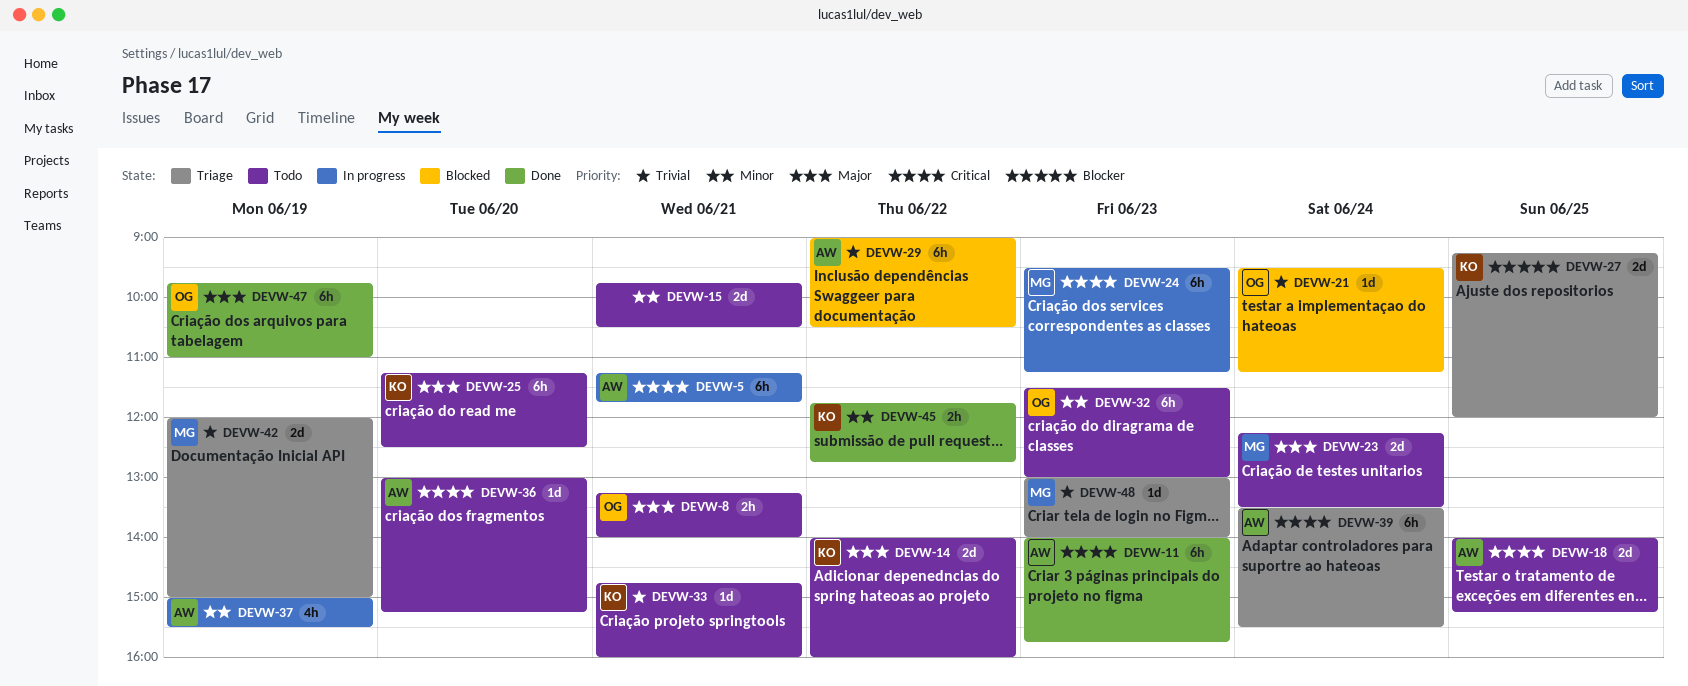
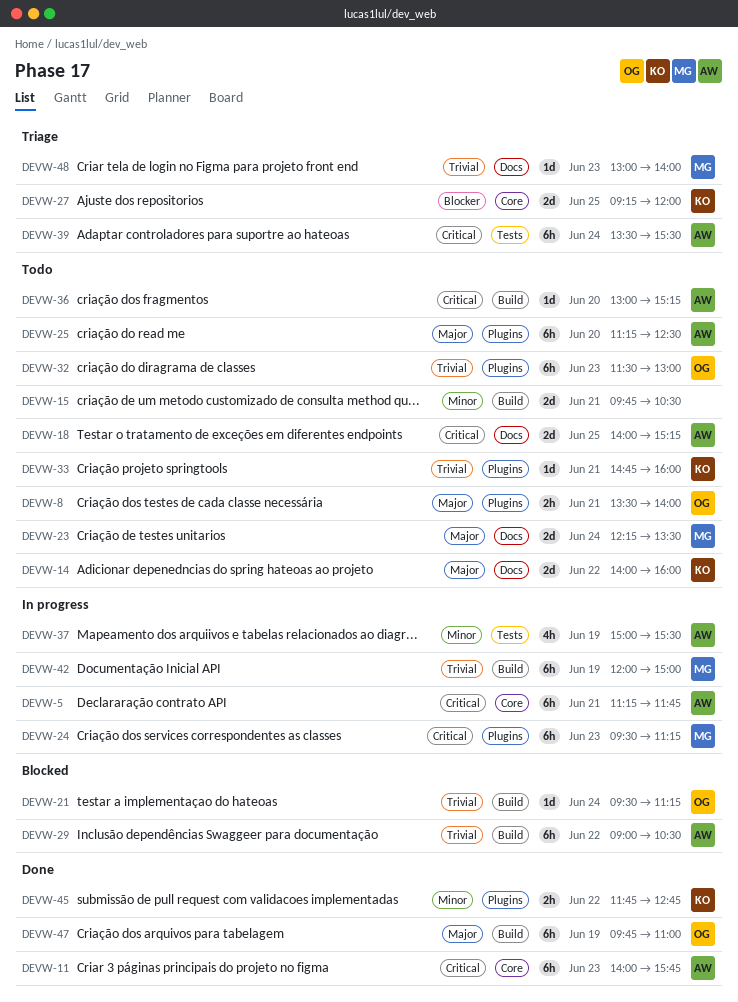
DEVW-8, begins: 13:15 -> 13:30
DEVW-25, owner: KO -> AW
DEVW-32, priority: Minor -> Trivial
DEVW-42, status: Triage -> In progress
DEVW-42, estimate: 2d -> 6h

